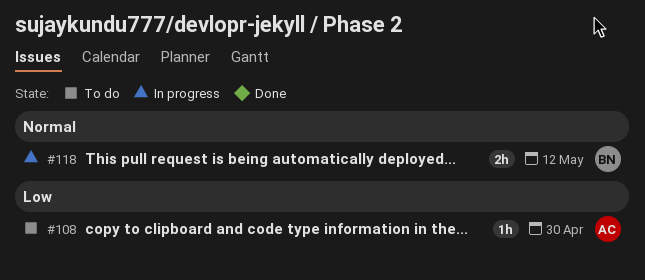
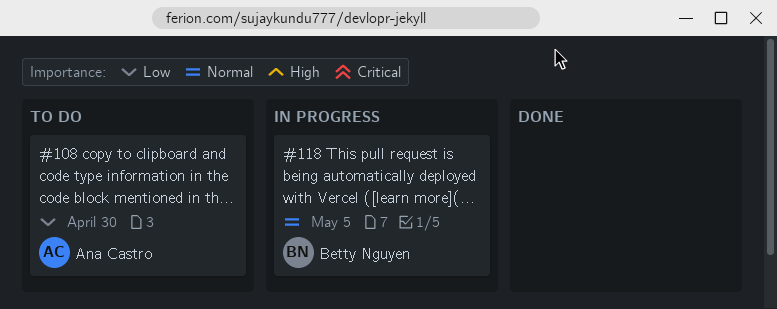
#118, due: May 12 -> May 5

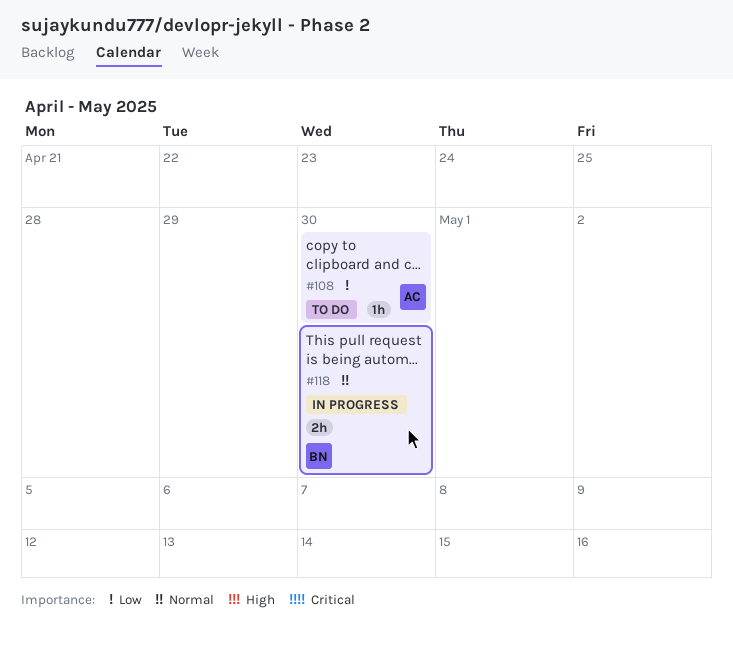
#118, due: May 5 -> Apr 30

